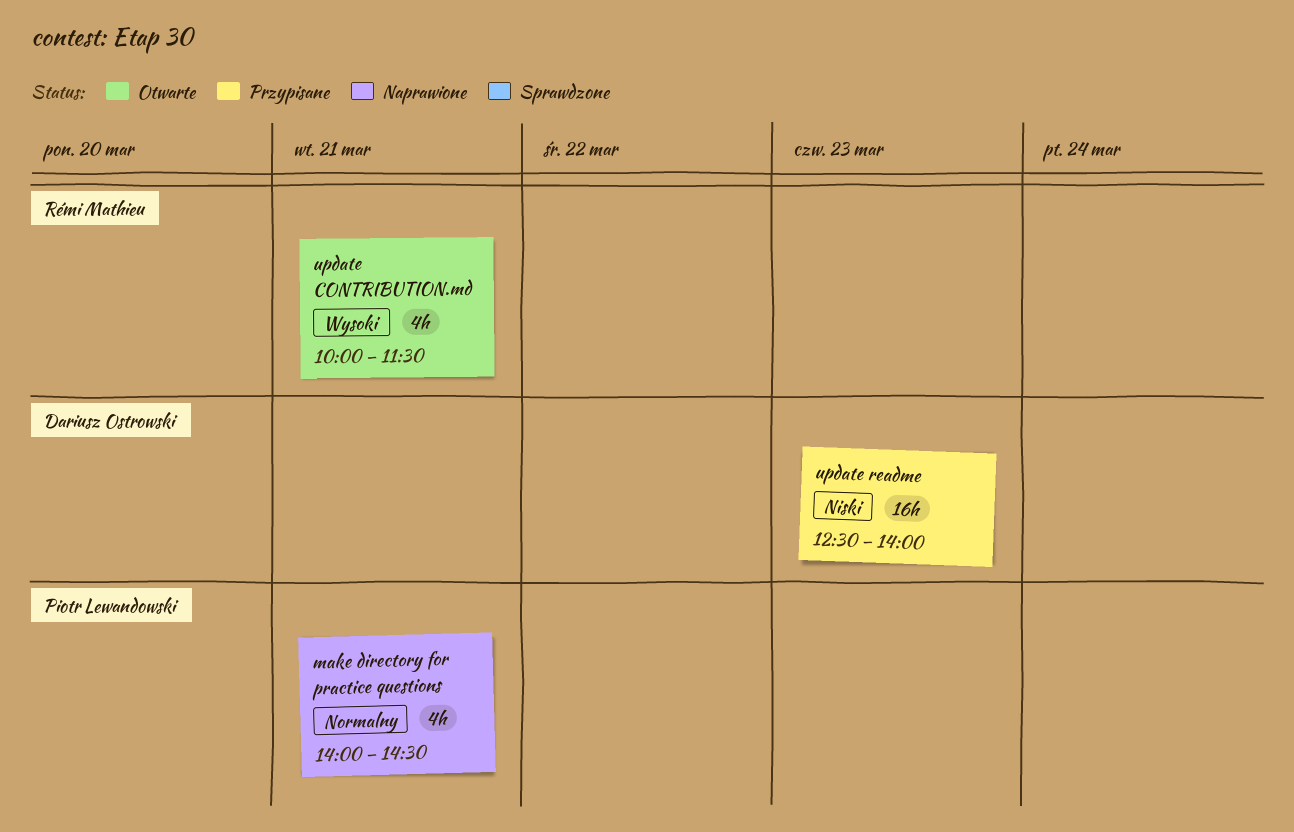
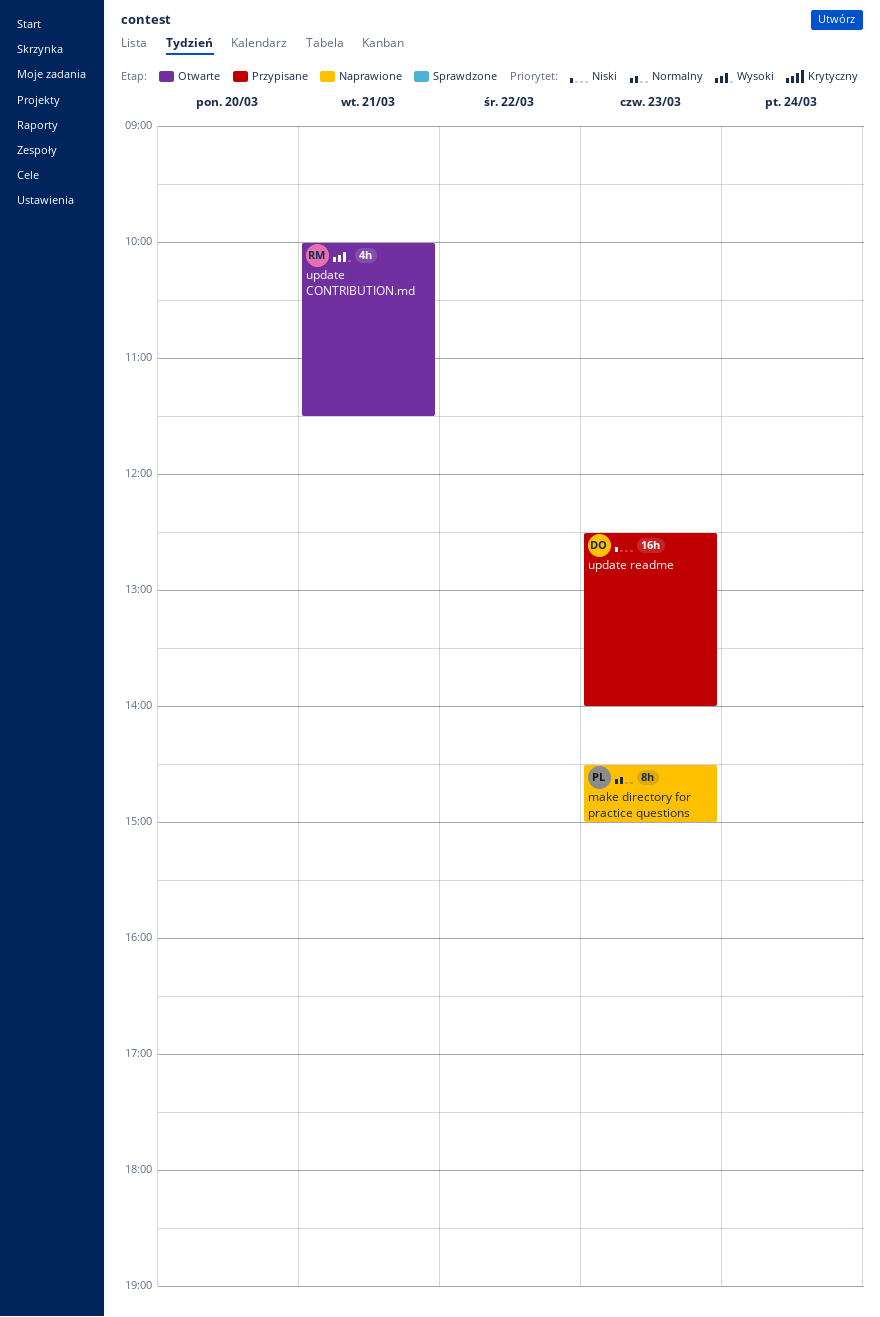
make directory for practice questions, estimate: 4h -> 8h
make directory for practice questions, day: Mar 21 -> Mar 23
make directory for practice questions, begins: 14:00 -> 14:30
make directory for practice questions, ends: 14:30 -> 15:00

